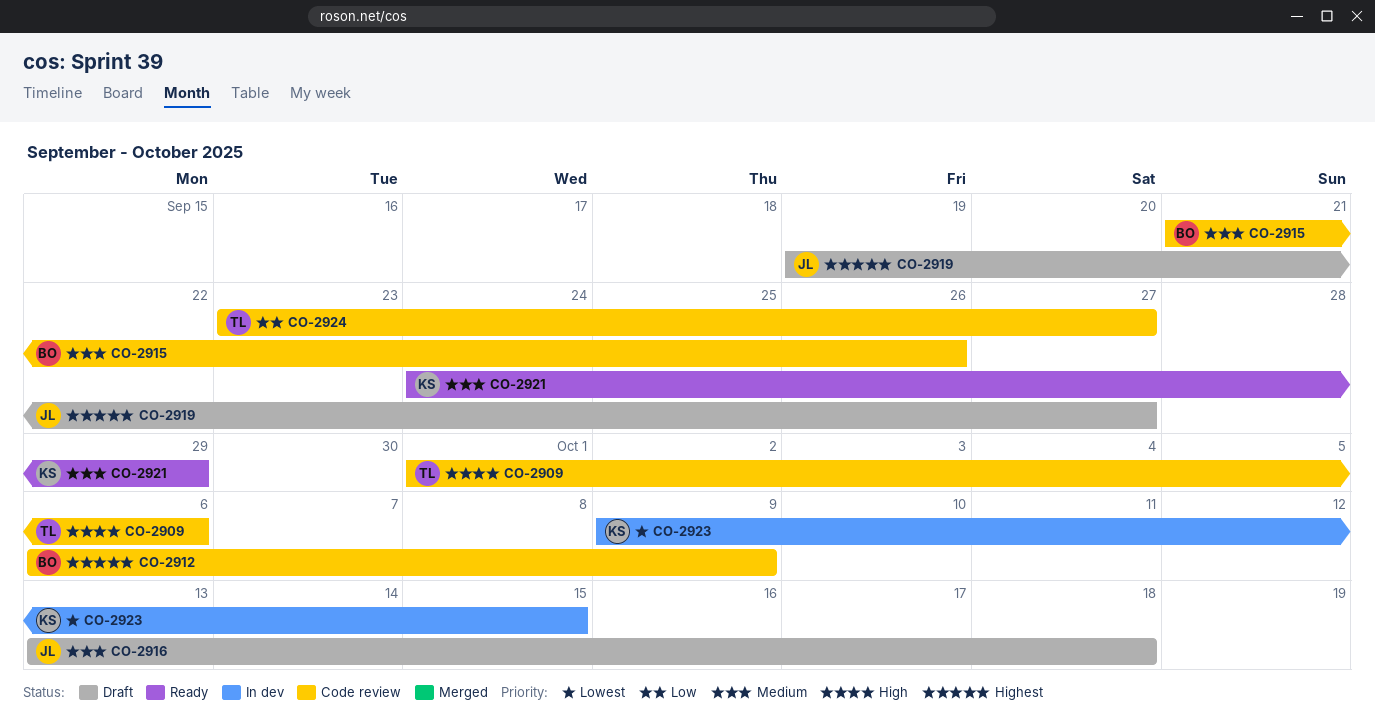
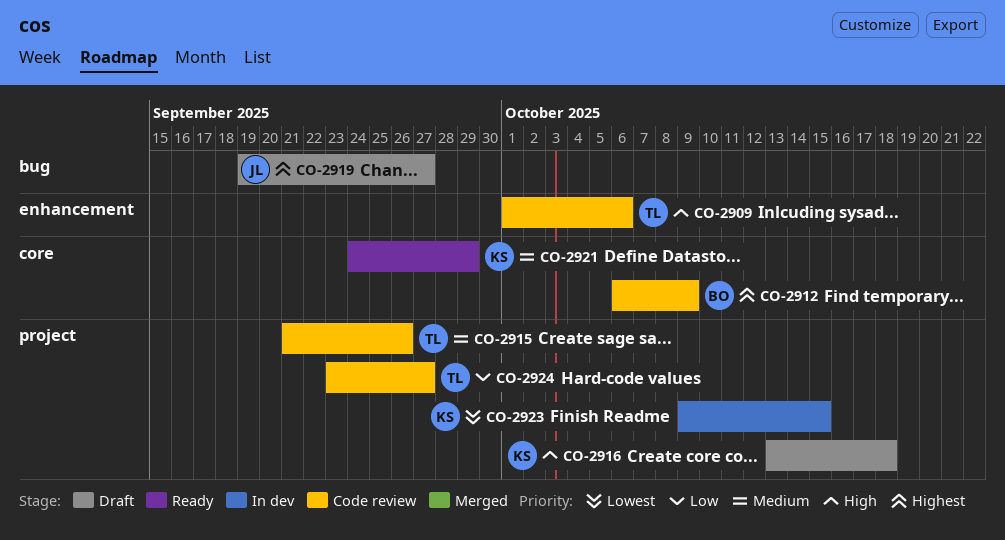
CO-2915, owner: BO -> TL
CO-2916, owner: JL -> KS
CO-2916, priority: Medium -> High

